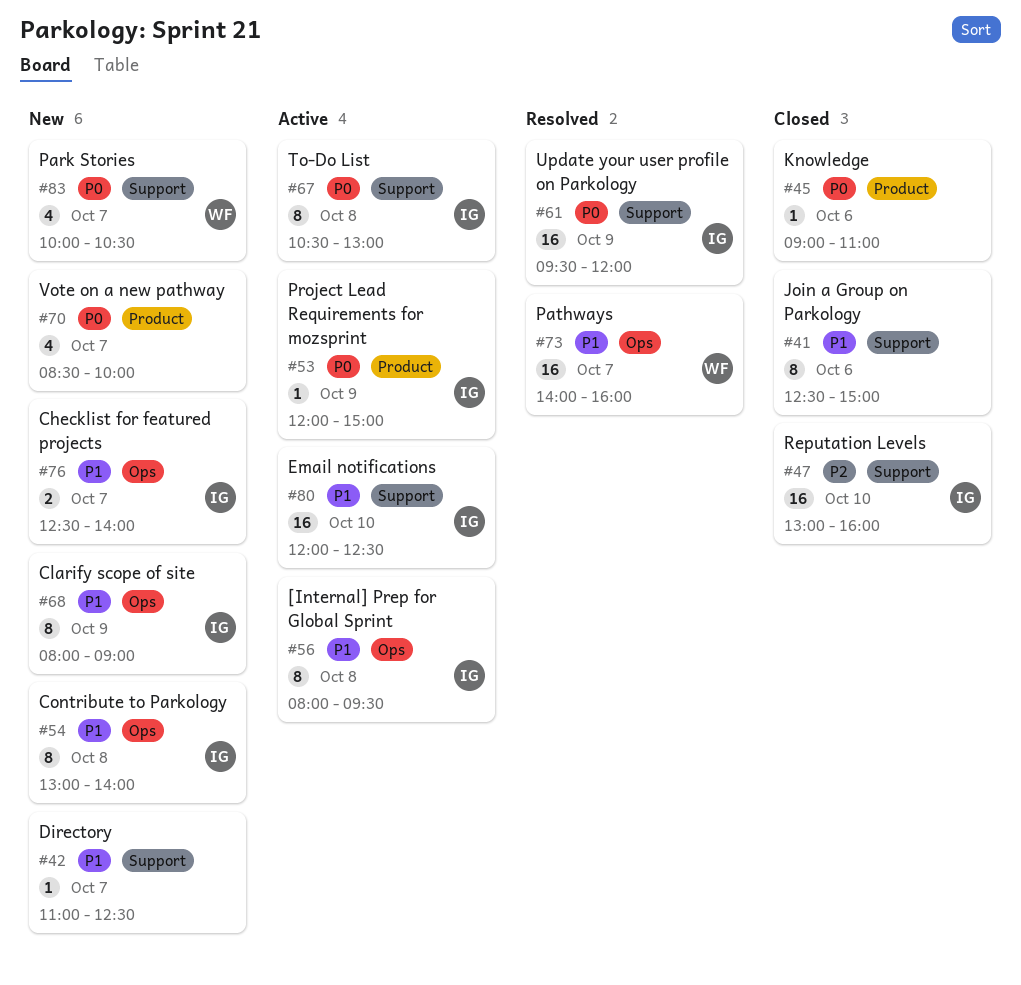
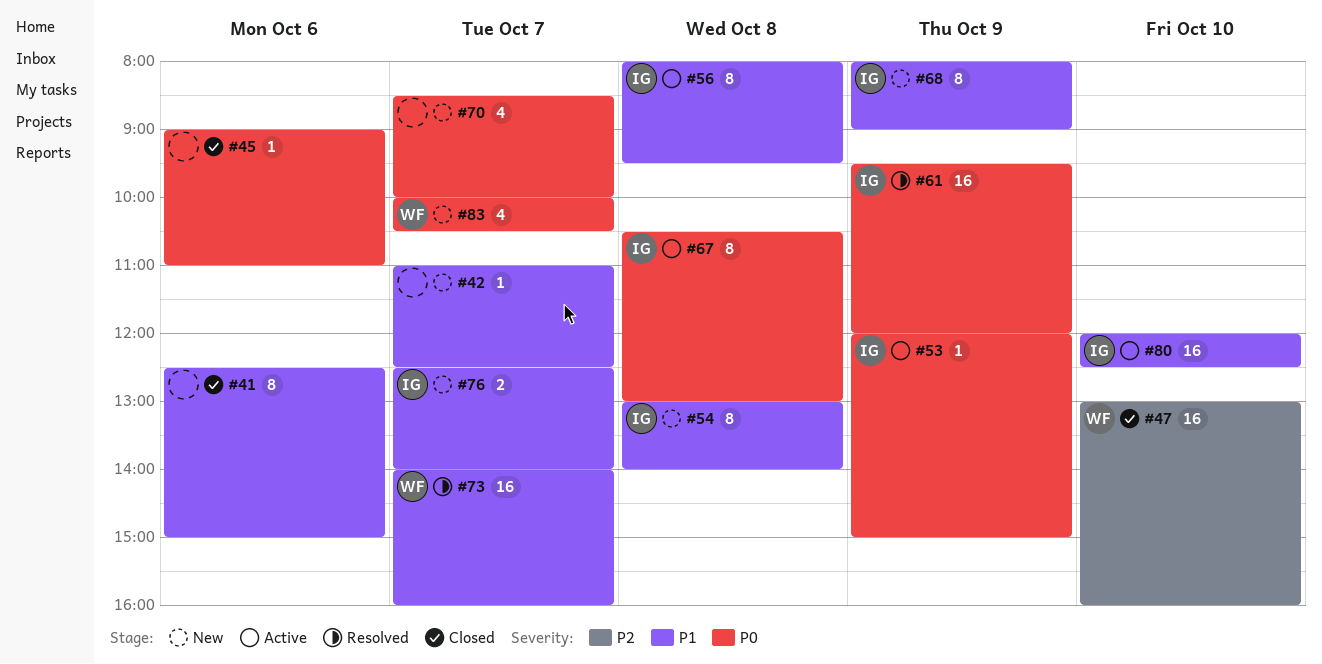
#47, owner: IG -> WF

